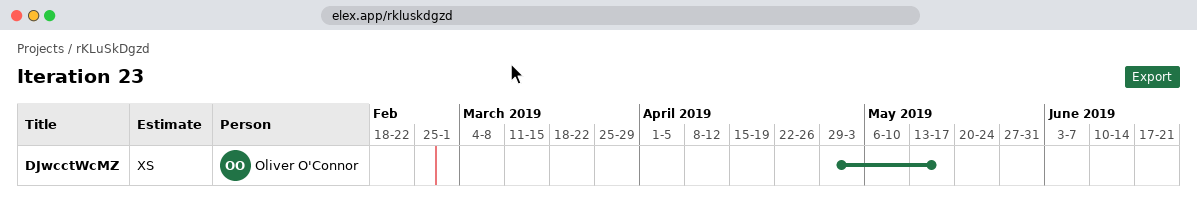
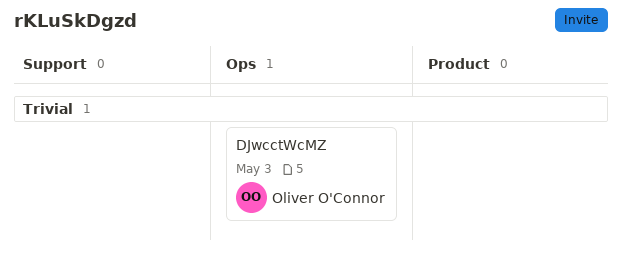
DJwcctWcMZ, due: May 17 -> May 3

